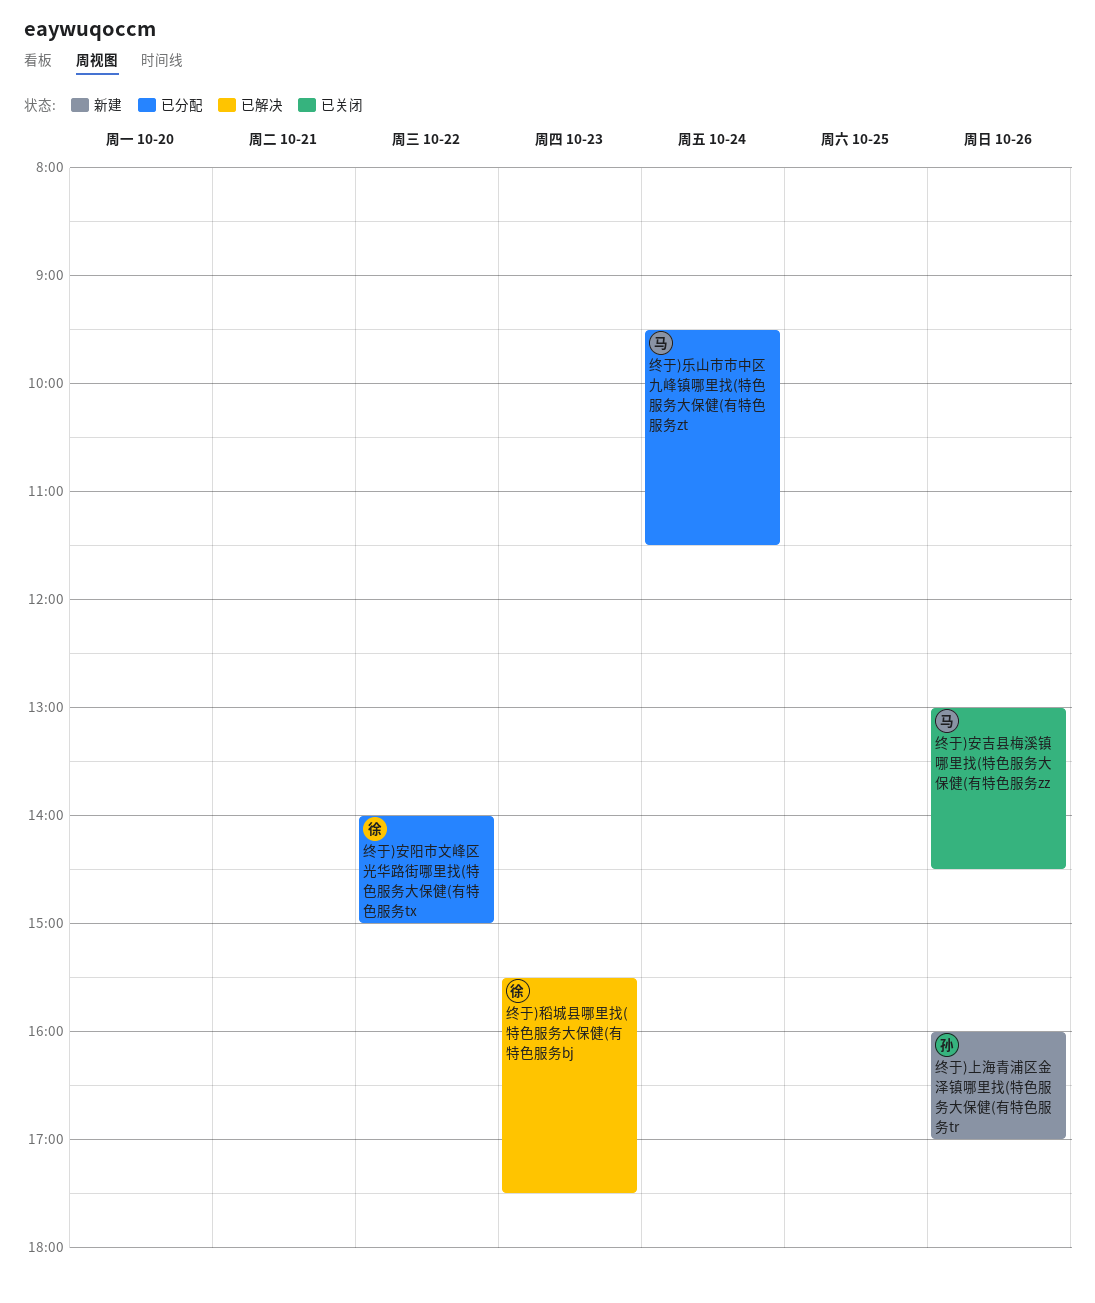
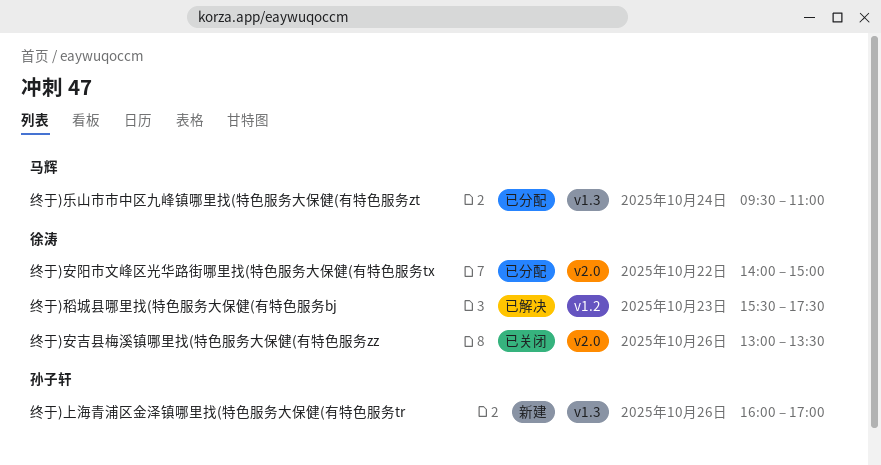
终于)乐山市市中区九峰镇哪里找(特色服务大保健(有特色服务zt, ends: 11:30 -> 11:00
终于)安吉县梅溪镇哪里找(特色服务大保健(有特色服务zz, owner: 马辉 -> 徐涛
终于)安吉县梅溪镇哪里找(特色服务大保健(有特色服务zz, ends: 14:30 -> 13:30

